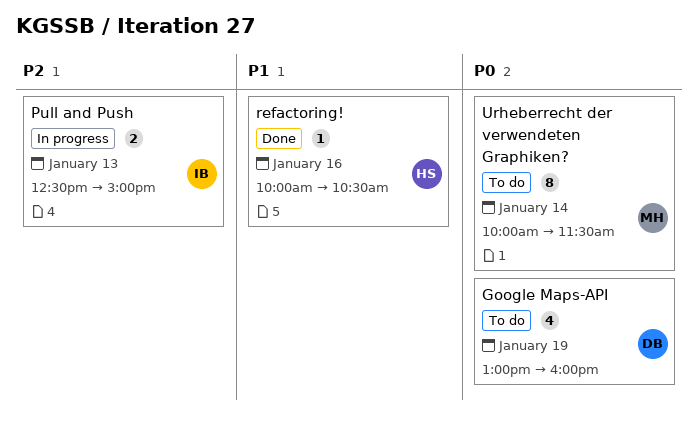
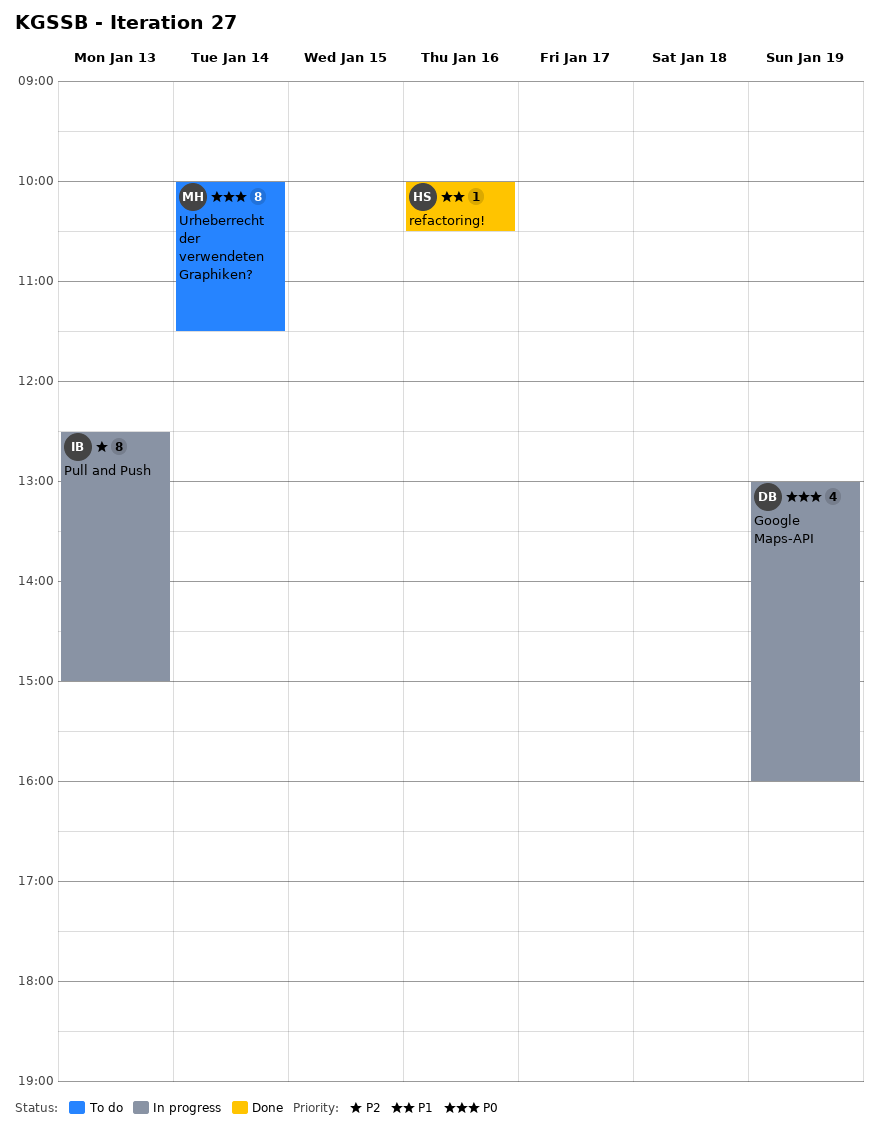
Google Maps-API, status: To do -> In progress
Pull and Push, estimate: 2 -> 8

